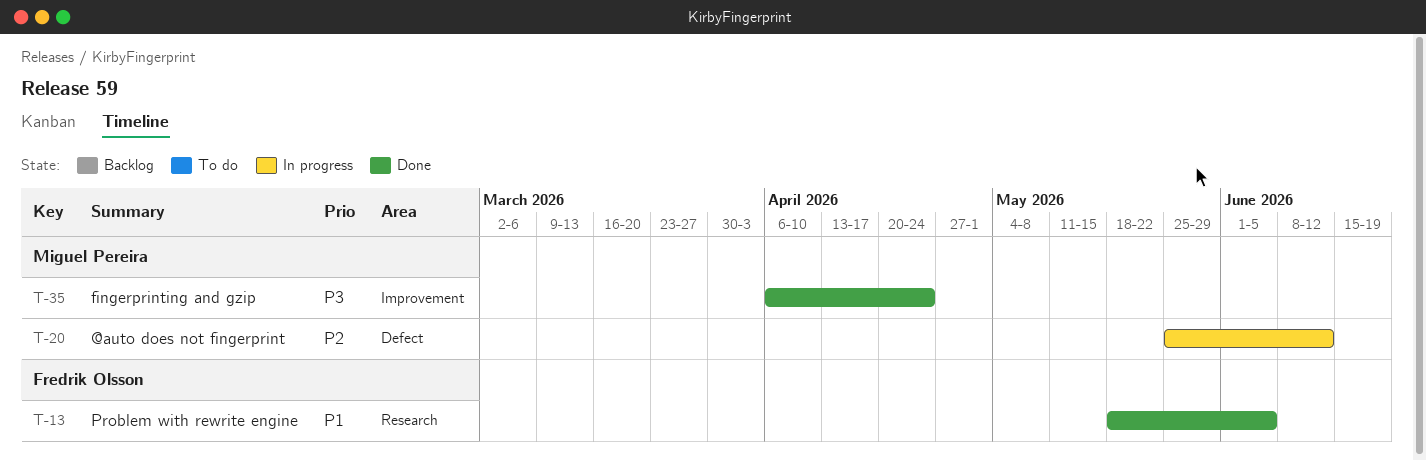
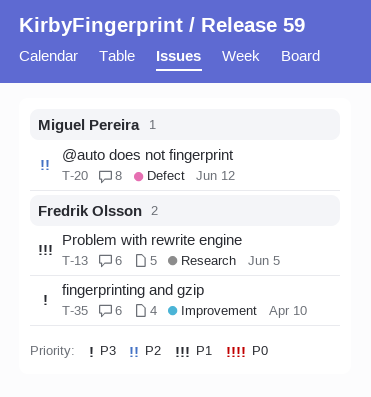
T-35, owner: Miguel Pereira -> Fredrik Olsson
T-35, due: Apr 24 -> Apr 10

